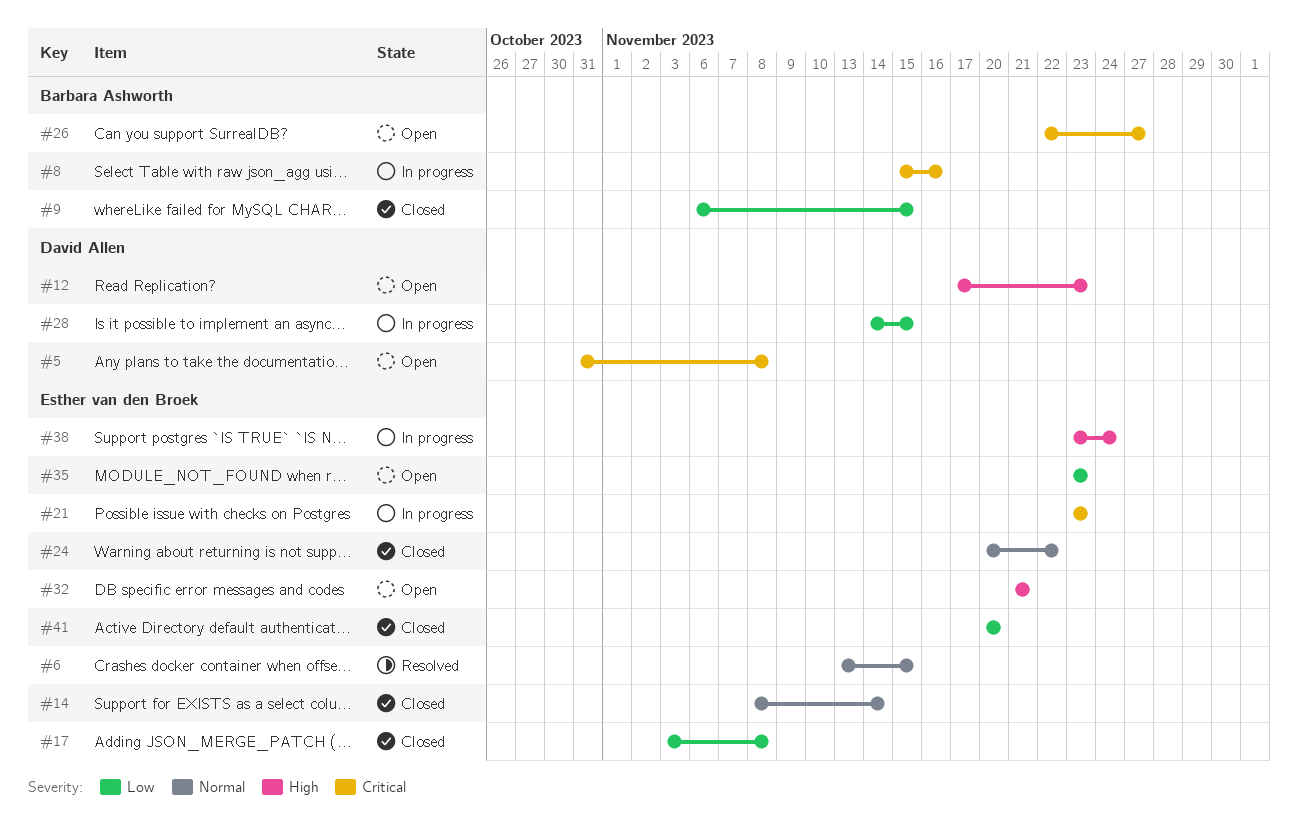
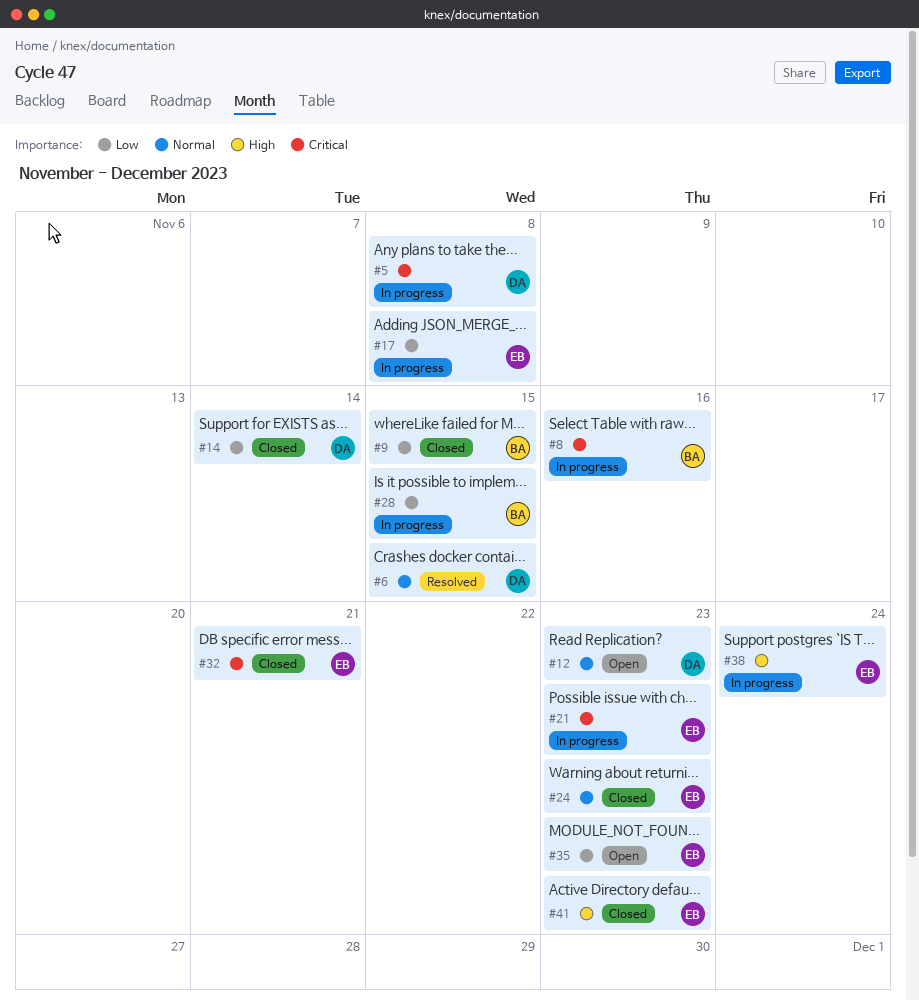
#5, status: Open -> In progress
#6, owner: Esther van den Broek -> David Allen
#12, priority: High -> Normal
#14, owner: Esther van den Broek -> David Allen
#14, priority: Normal -> Low
#17, status: Closed -> In progress
#24, due: Nov 22 -> Nov 23
#26: present -> none
#28, owner: David Allen -> Barbara Ashworth
#32, status: Open -> Closed
#32, priority: High -> Critical
#41, priority: Low -> High
#41, due: Nov 20 -> Nov 23

